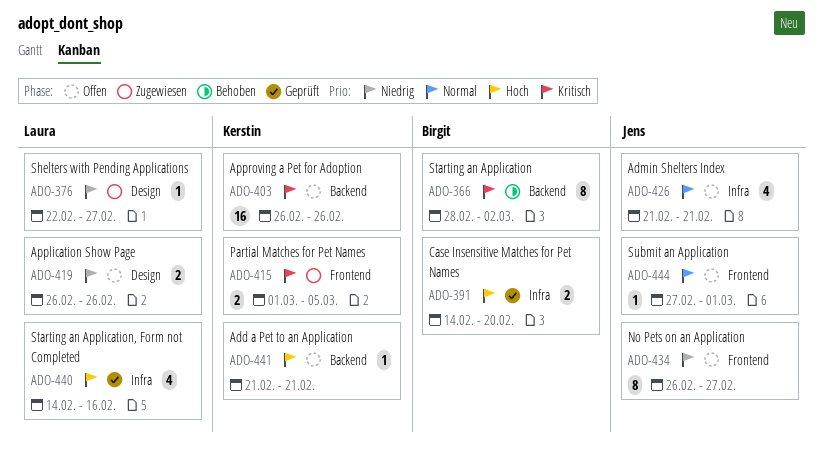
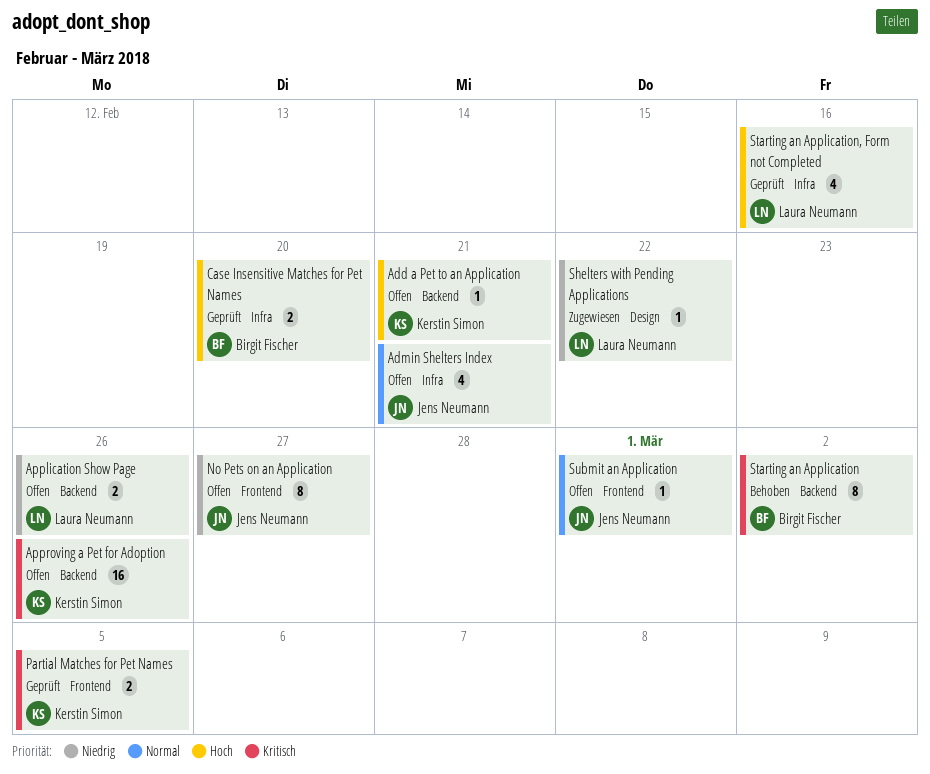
Application Show Page, label: Design -> Backend
Partial Matches for Pet Names, status: Zugewiesen -> Geprüft
Shelters with Pending Applications, due: Feb 27 -> Feb 22

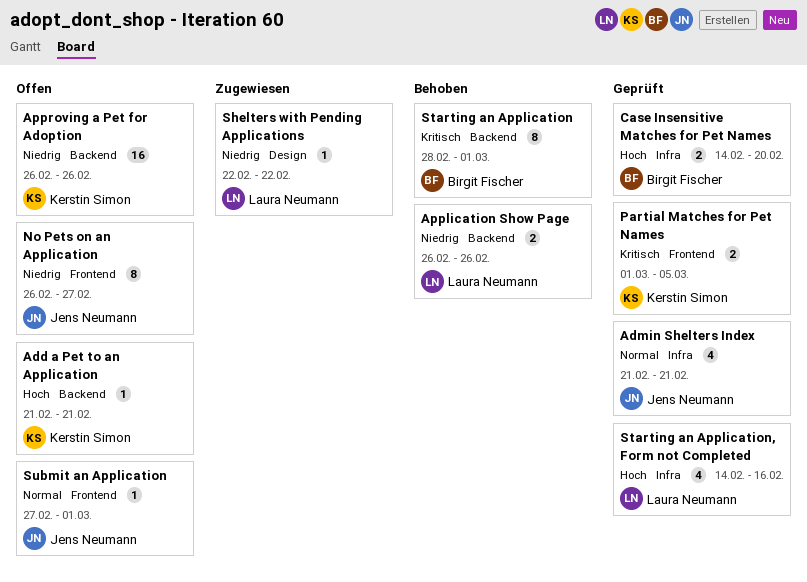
Admin Shelters Index, status: Offen -> Geprüft
Application Show Page, status: Offen -> Behoben
Approving a Pet for Adoption, priority: Kritisch -> Niedrig
Starting an Application, due: Mar 2 -> Mar 1

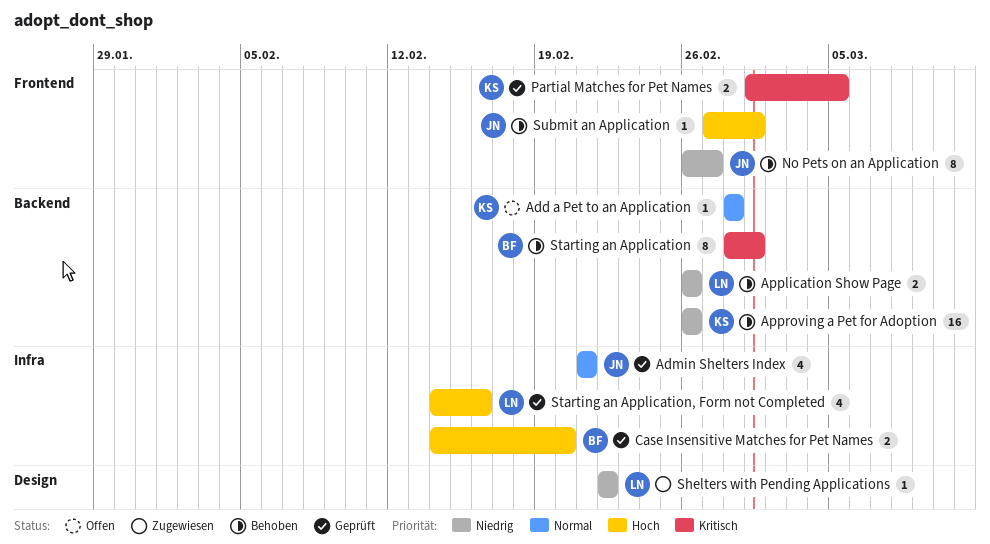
Add a Pet to an Application, priority: Hoch -> Normal
Add a Pet to an Application, start: Feb 21 -> Feb 28
Add a Pet to an Application, due: Feb 21 -> Feb 28
Approving a Pet for Adoption, status: Offen -> Behoben
No Pets on an Application, status: Offen -> Behoben
Submit an Application, status: Offen -> Behoben
Submit an Application, priority: Normal -> Hoch

